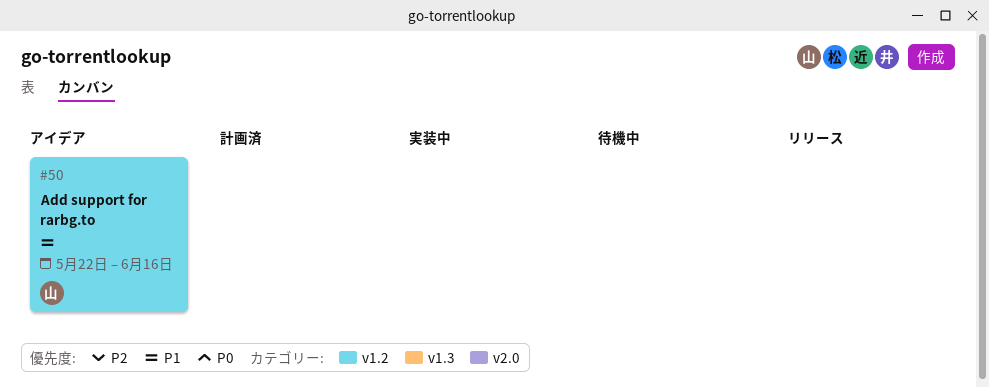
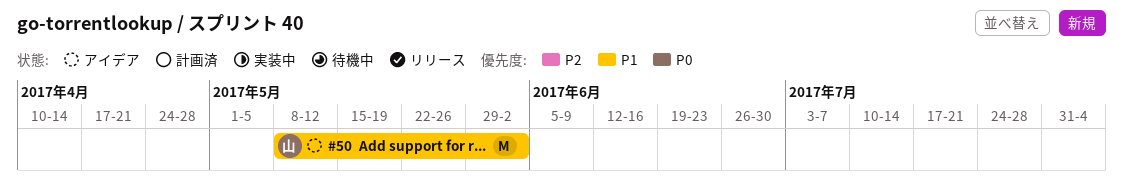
#50, start: May 22 -> May 8
#50, due: Jun 16 -> Jun 2

